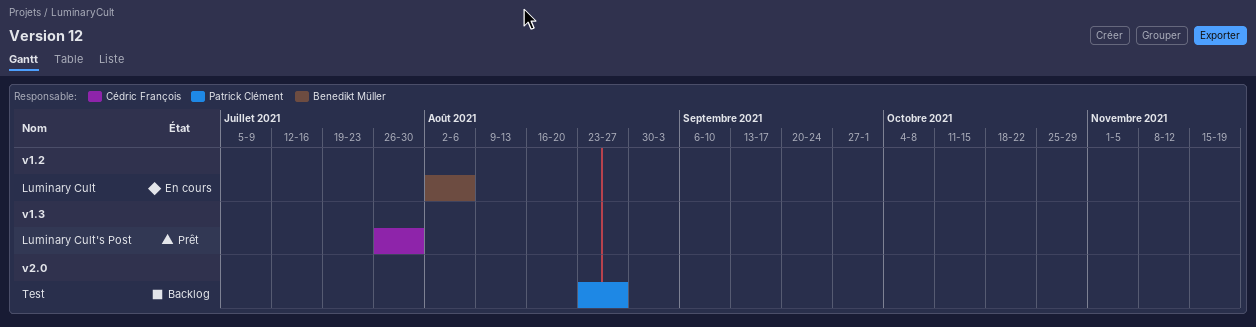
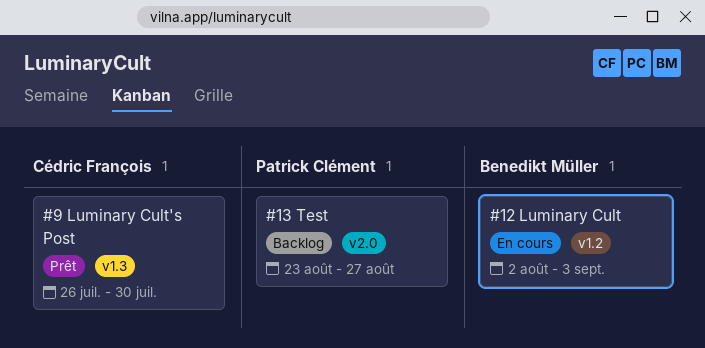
Luminary Cult, due: Aug 6 -> Sep 3

